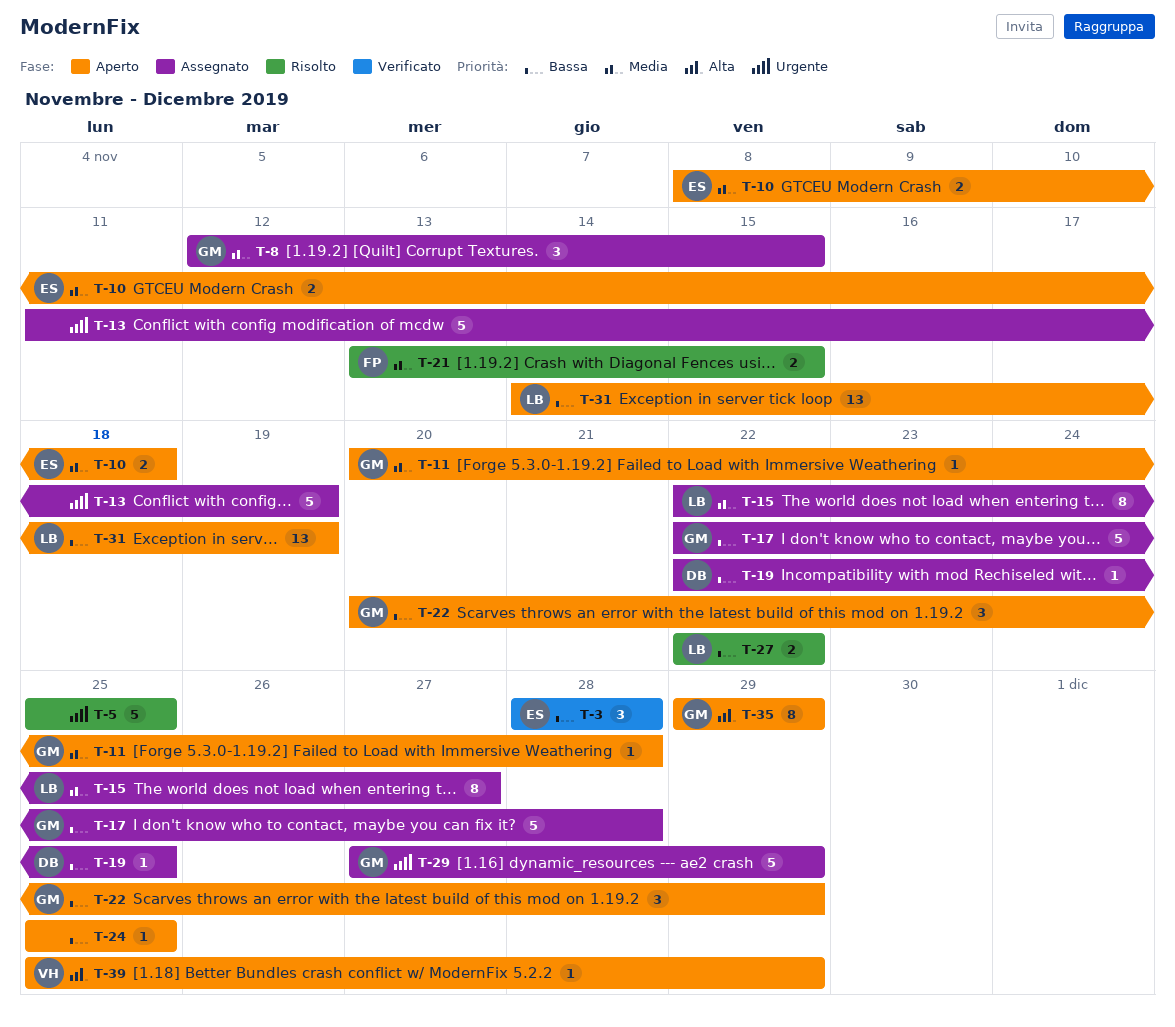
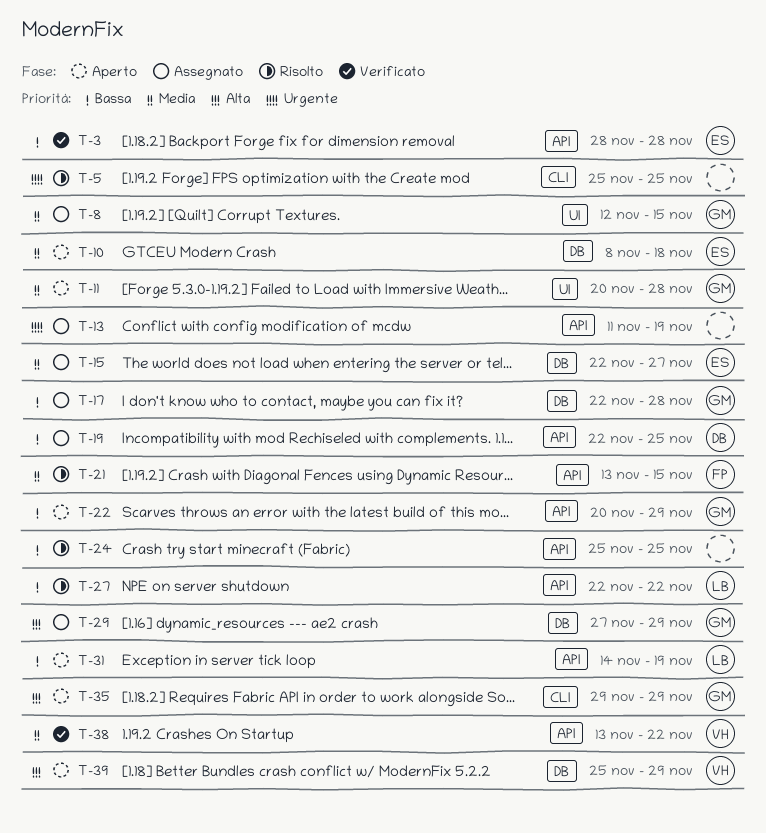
T-15, owner: LB -> ES
T-24, status: Aperto -> Risolto
T-29, priority: Urgente -> Alta
T-38: none -> present

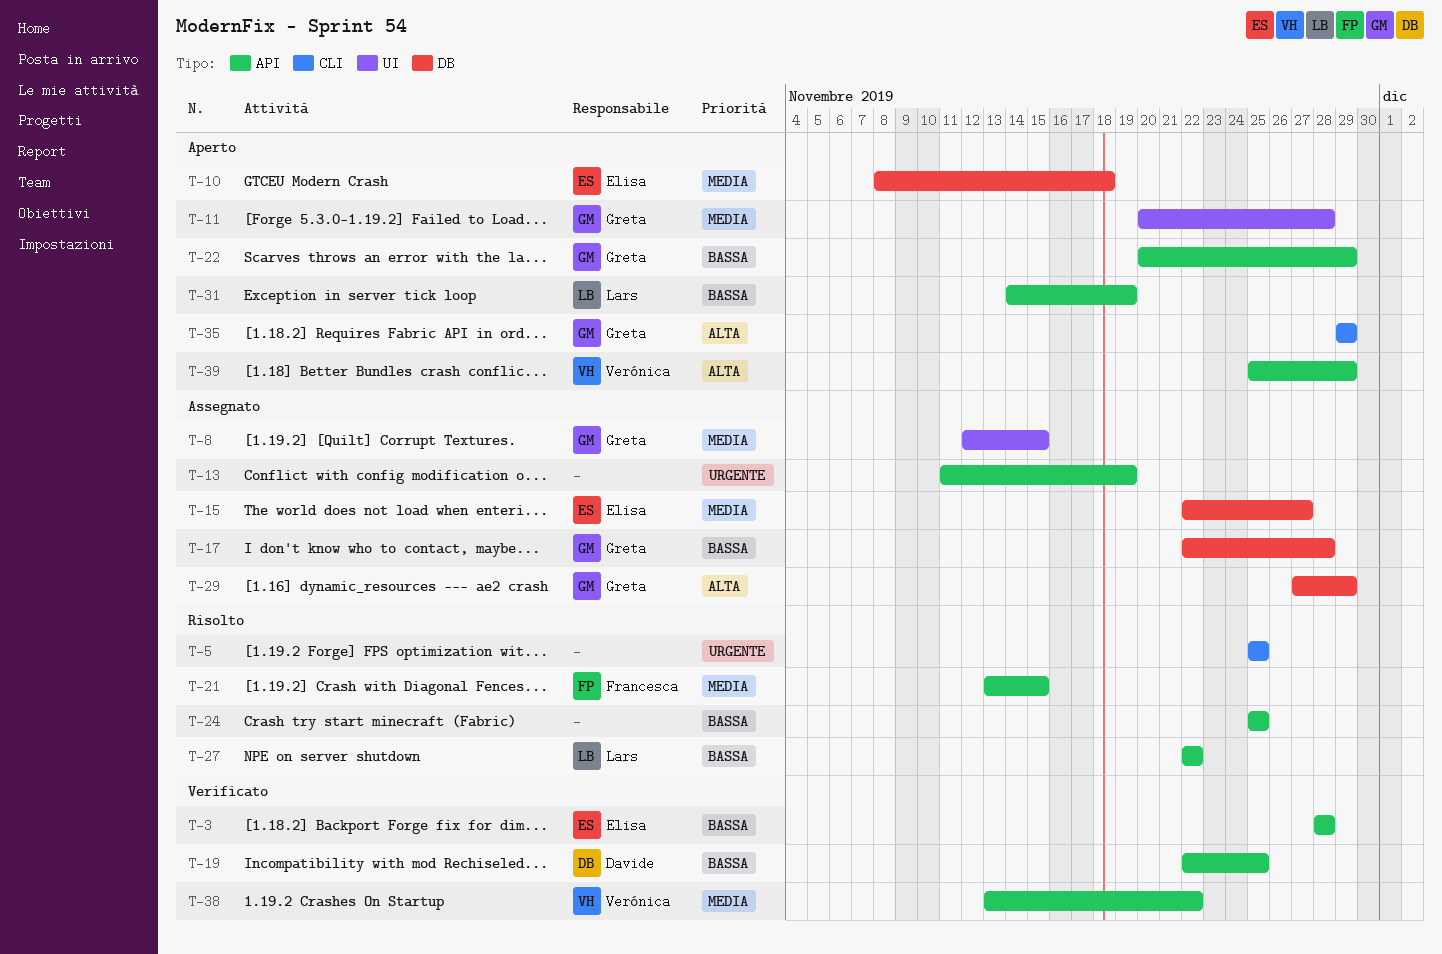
T-19, status: Assegnato -> Verificato
T-39, label: DB -> API

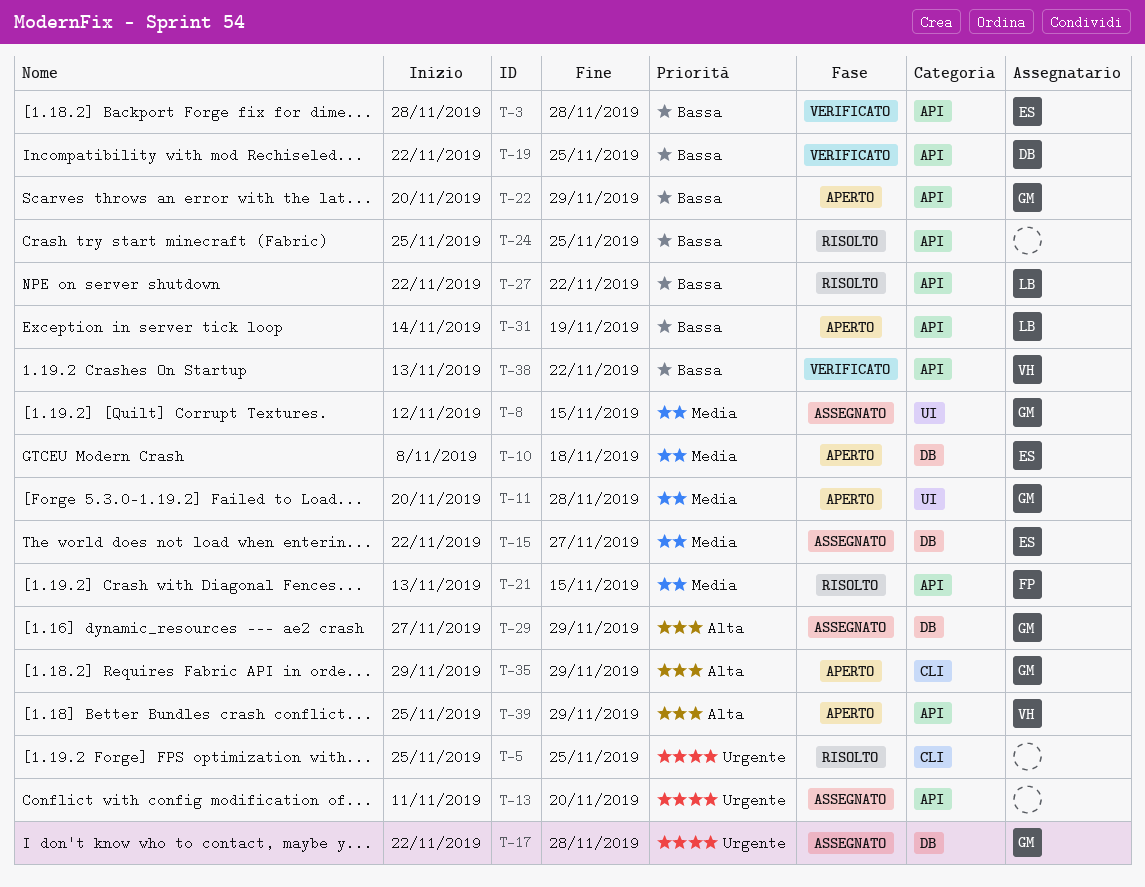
T-13, due: Nov 19 -> Nov 20
T-17, priority: Bassa -> Urgente
T-38, priority: Media -> Bassa

